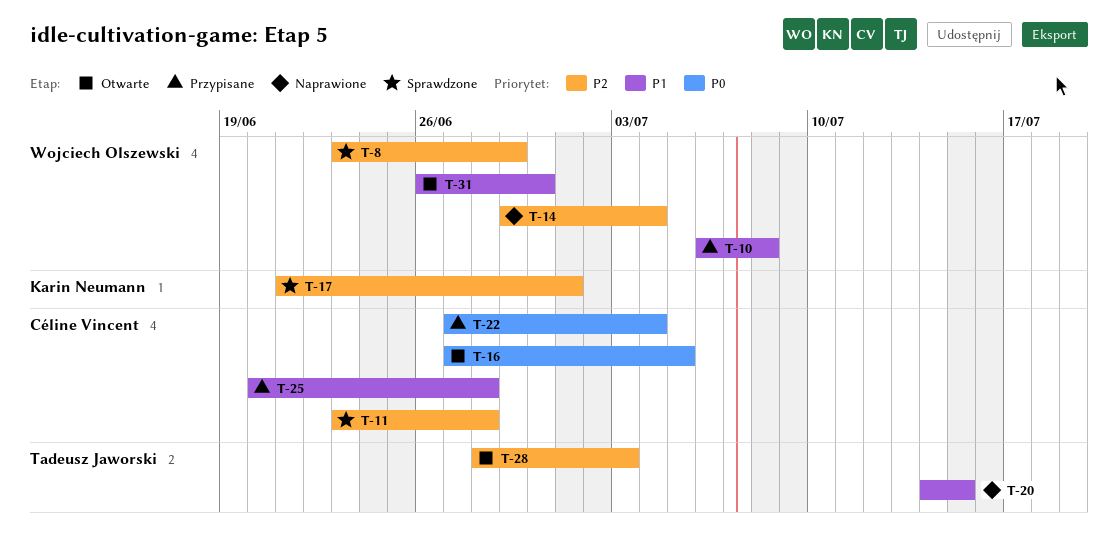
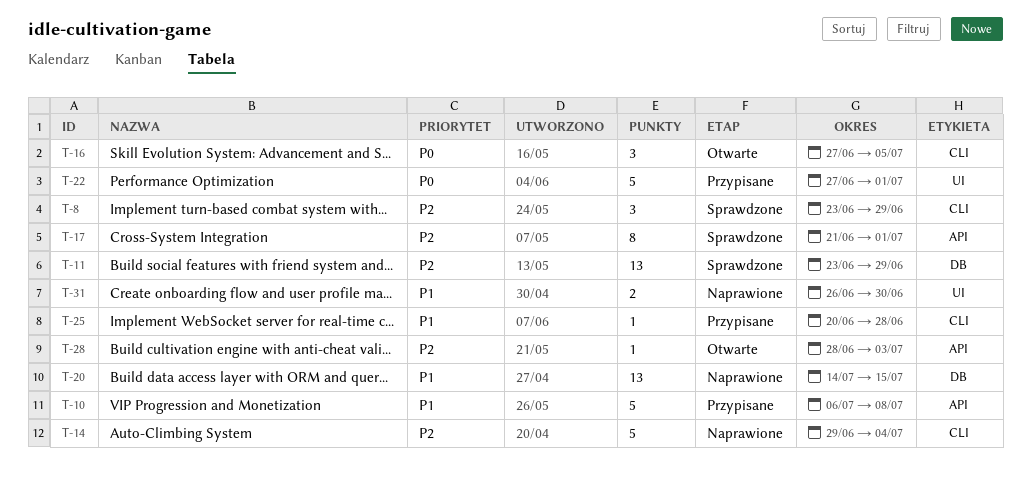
T-11, due: Jun 28 -> Jun 29
T-22, due: Jul 4 -> Jul 1
T-31, status: Otwarte -> Naprawione

